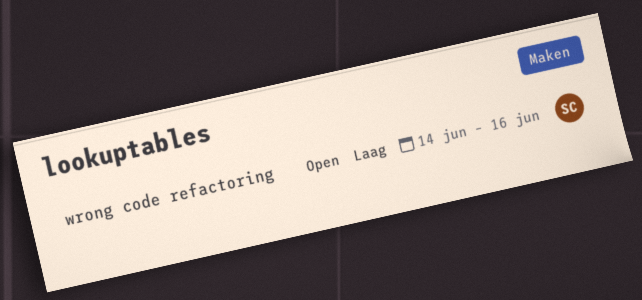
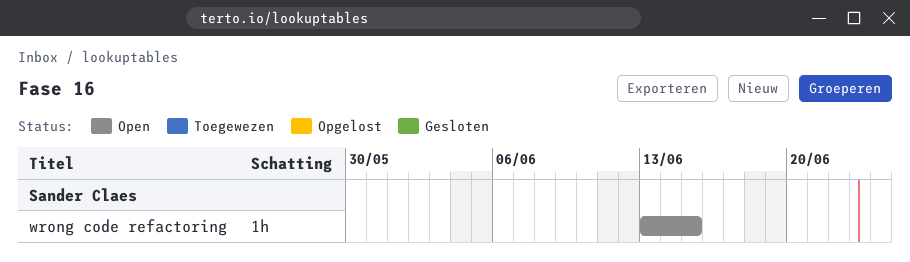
wrong code refactoring, start: Jun 14 -> Jun 13
wrong code refactoring, due: Jun 16 -> Jun 15

